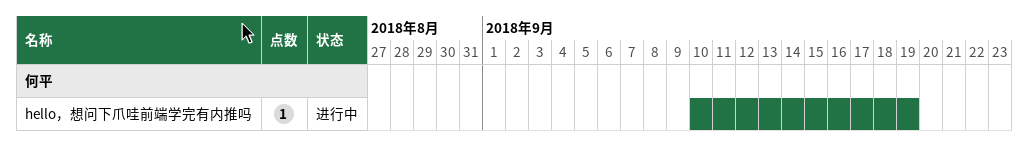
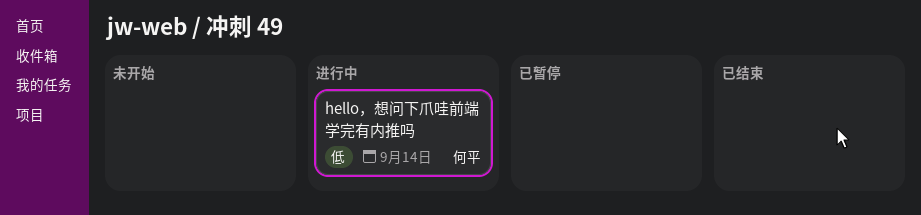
hello，想问下爪哇前端学完有内推吗, due: Sep 19 -> Sep 14

